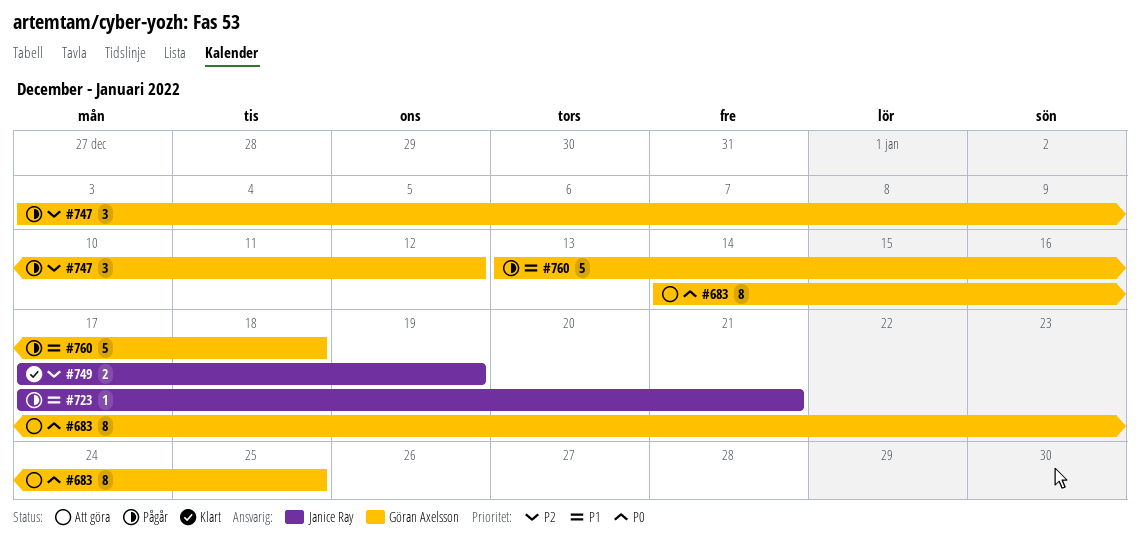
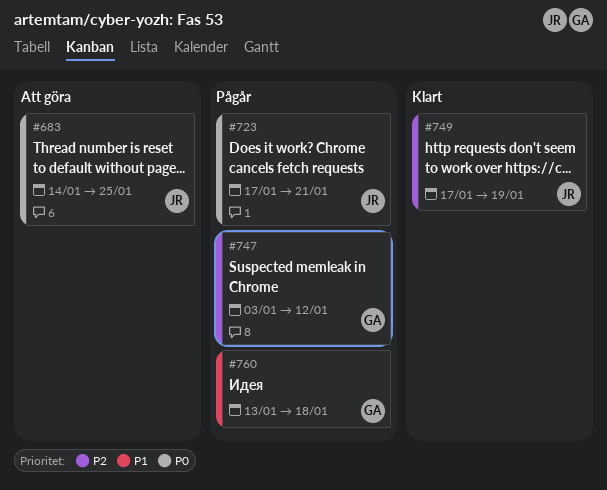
#683, owner: Göran Axelsson -> Janice Ray
#723, priority: P1 -> P0

